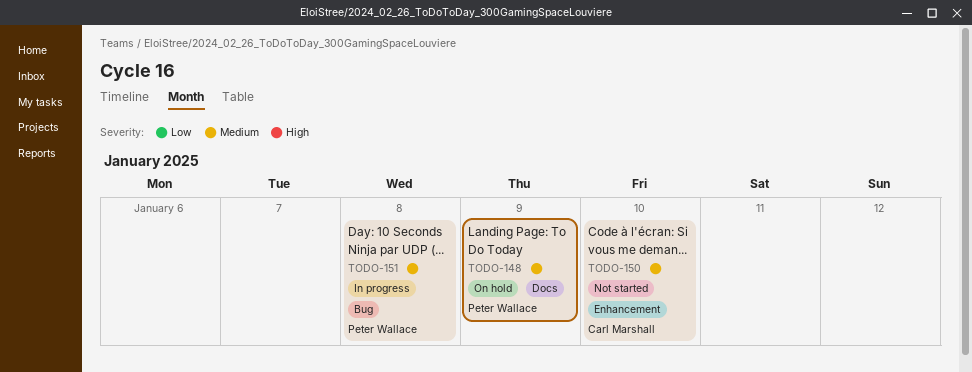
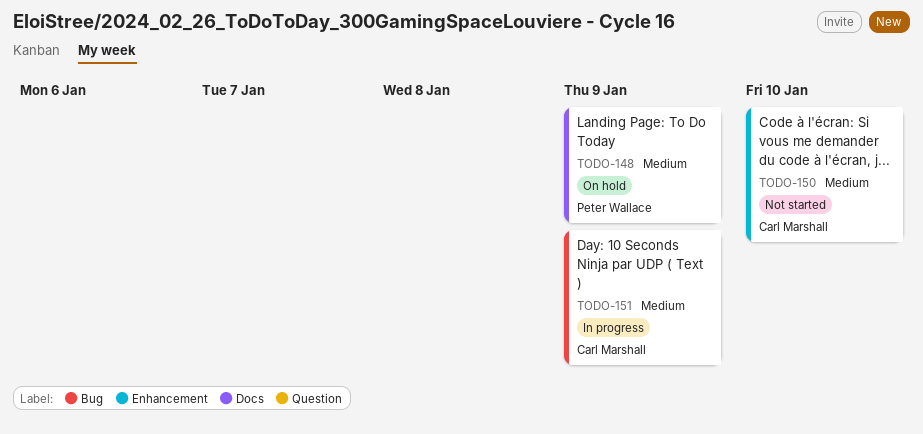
TODO-151, owner: Peter Wallace -> Carl Marshall
TODO-151, due: Jan 8 -> Jan 9

